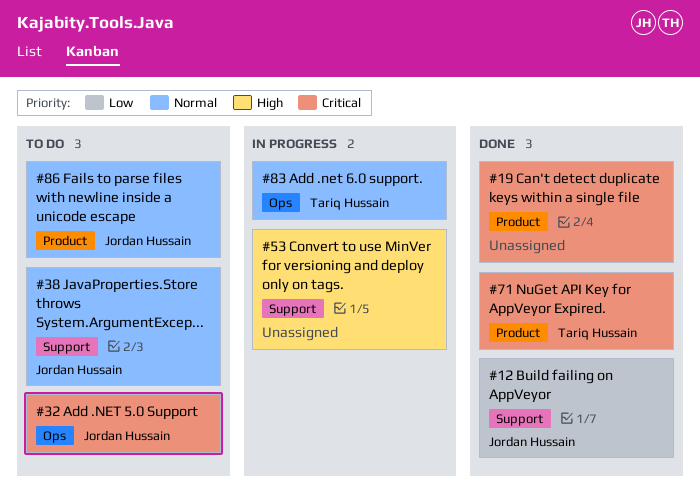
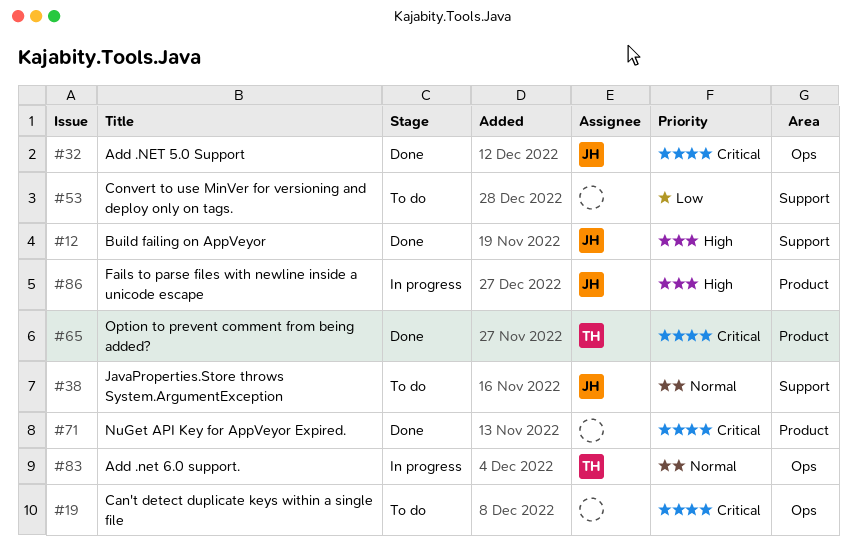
#12, priority: Low -> High
#19, status: Done -> To do
#19, label: Product -> Ops
#32, status: To do -> Done
#53, status: In progress -> To do
#53, priority: High -> Low
#65: none -> present
#71, owner: Tariq Hussain -> none
#86, status: To do -> In progress
#86, priority: Normal -> High

